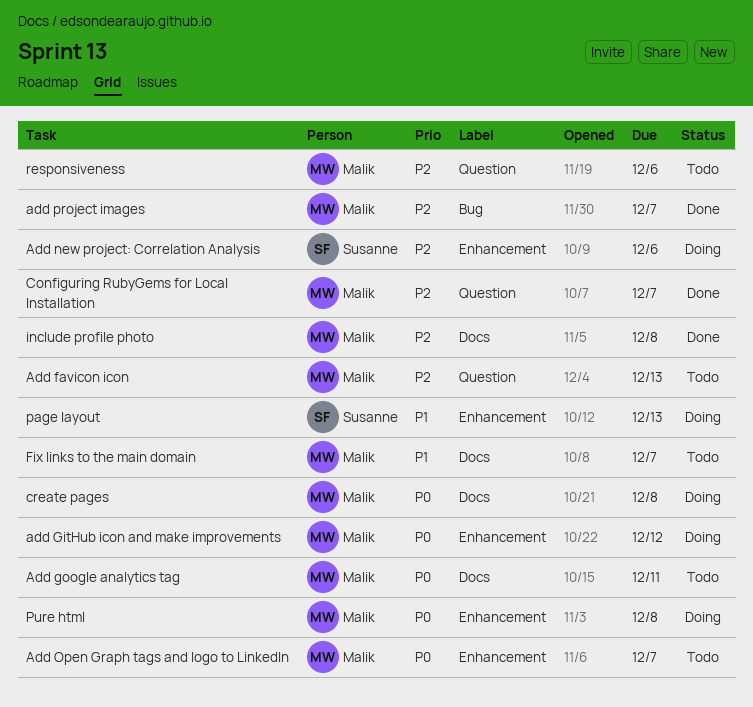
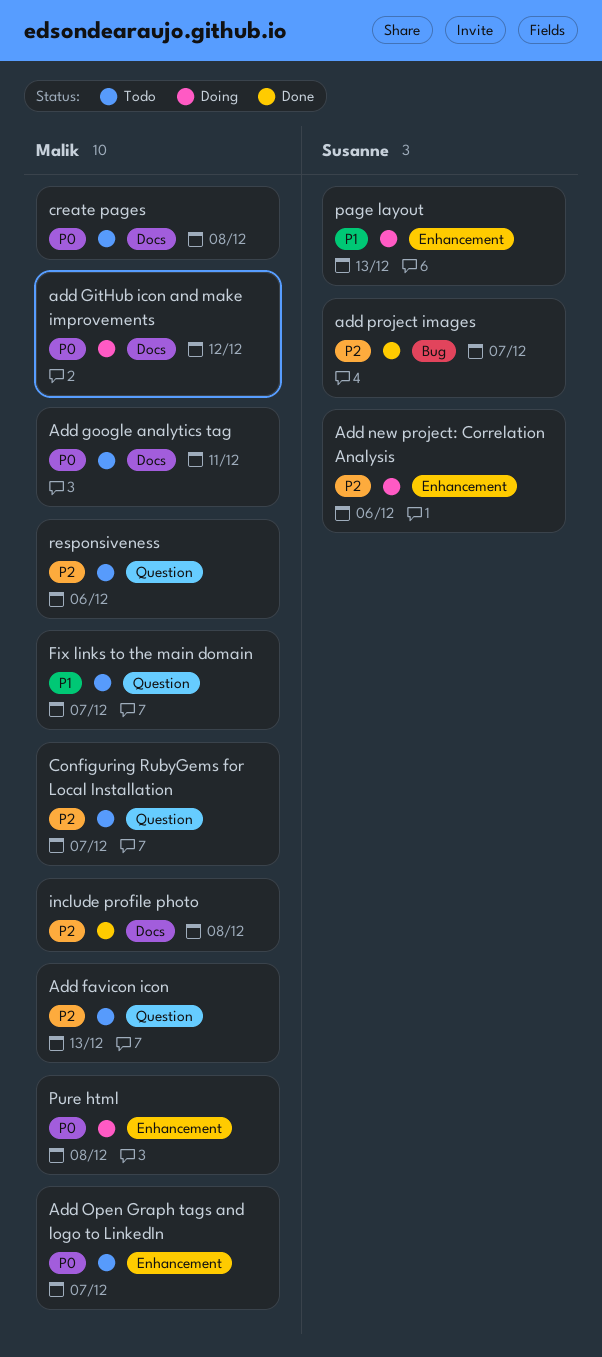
add GitHub icon and make improvements, label: Enhancement -> Docs
add project images, owner: Malik -> Susanne
Configuring RubyGems for Local Installation, status: Done -> Todo
create pages, status: Doing -> Todo
Fix links to the main domain, label: Docs -> Question

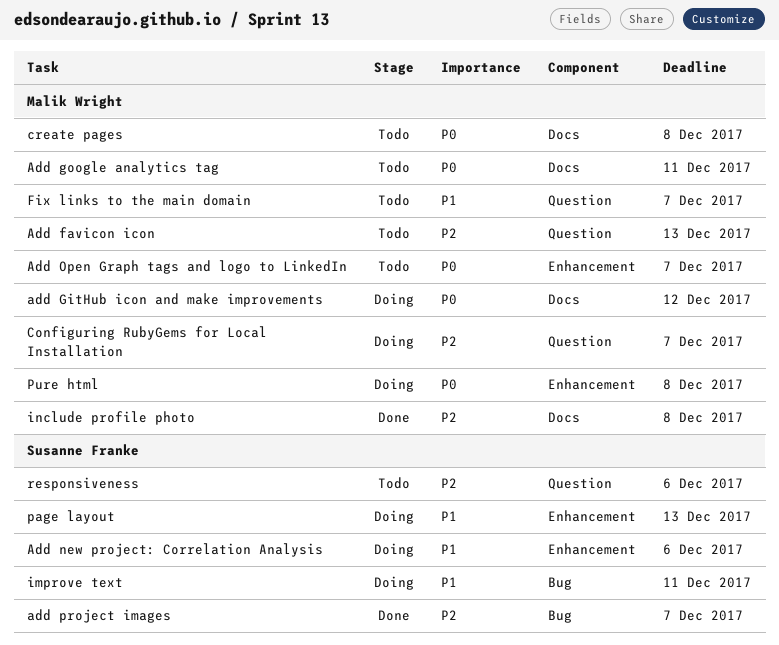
Add new project: Correlation Analysis, priority: P2 -> P1
Configuring RubyGems for Local Installation, status: Todo -> Doing
improve text: none -> present
responsiveness, owner: Malik Wright -> Susanne Franke

